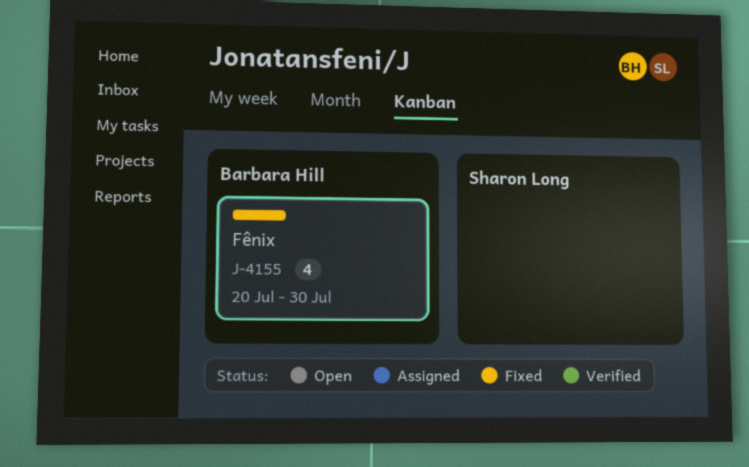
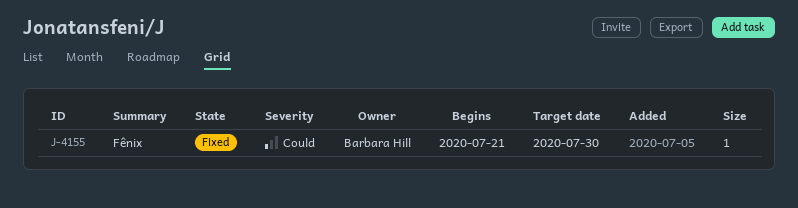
J-4155, estimate: 4 -> 1
J-4155, start: Jul 20 -> Jul 21

